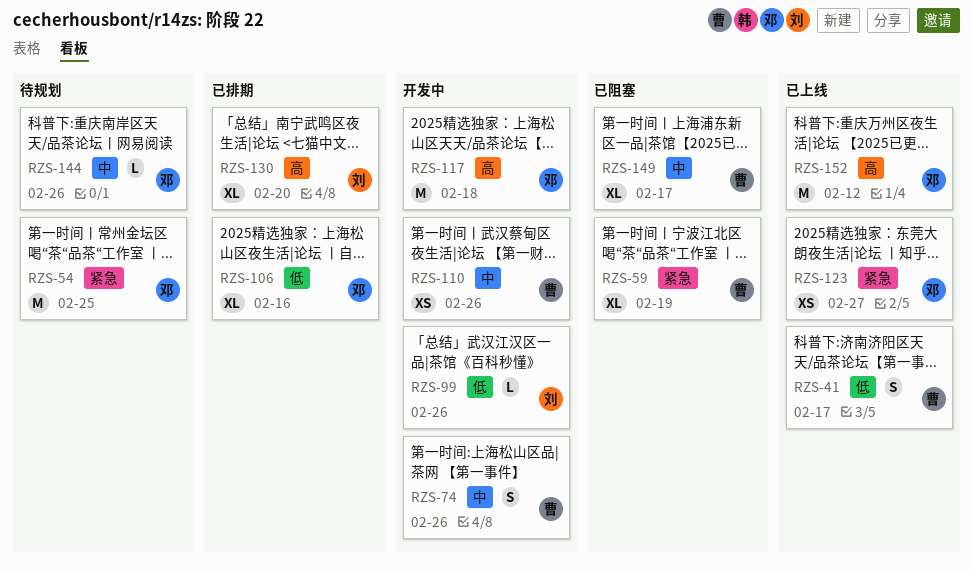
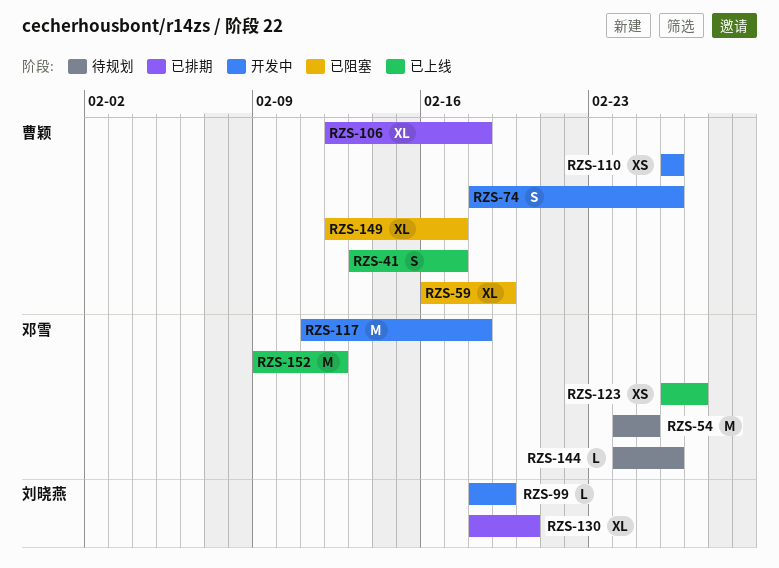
RZS-99, due: Feb 26 -> Feb 19
RZS-106, owner: 邓雪 -> 曹颖
RZS-106, due: Feb 16 -> Feb 18

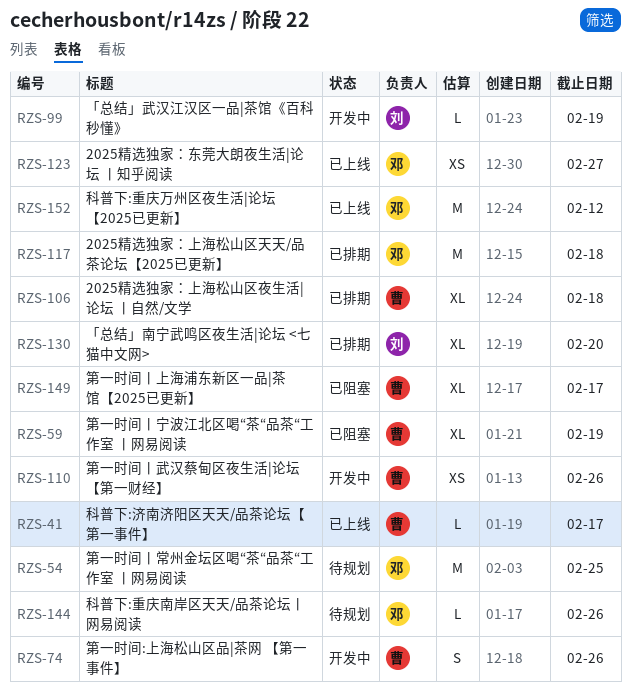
RZS-41, estimate: S -> L
RZS-117, status: 开发中 -> 已排期

